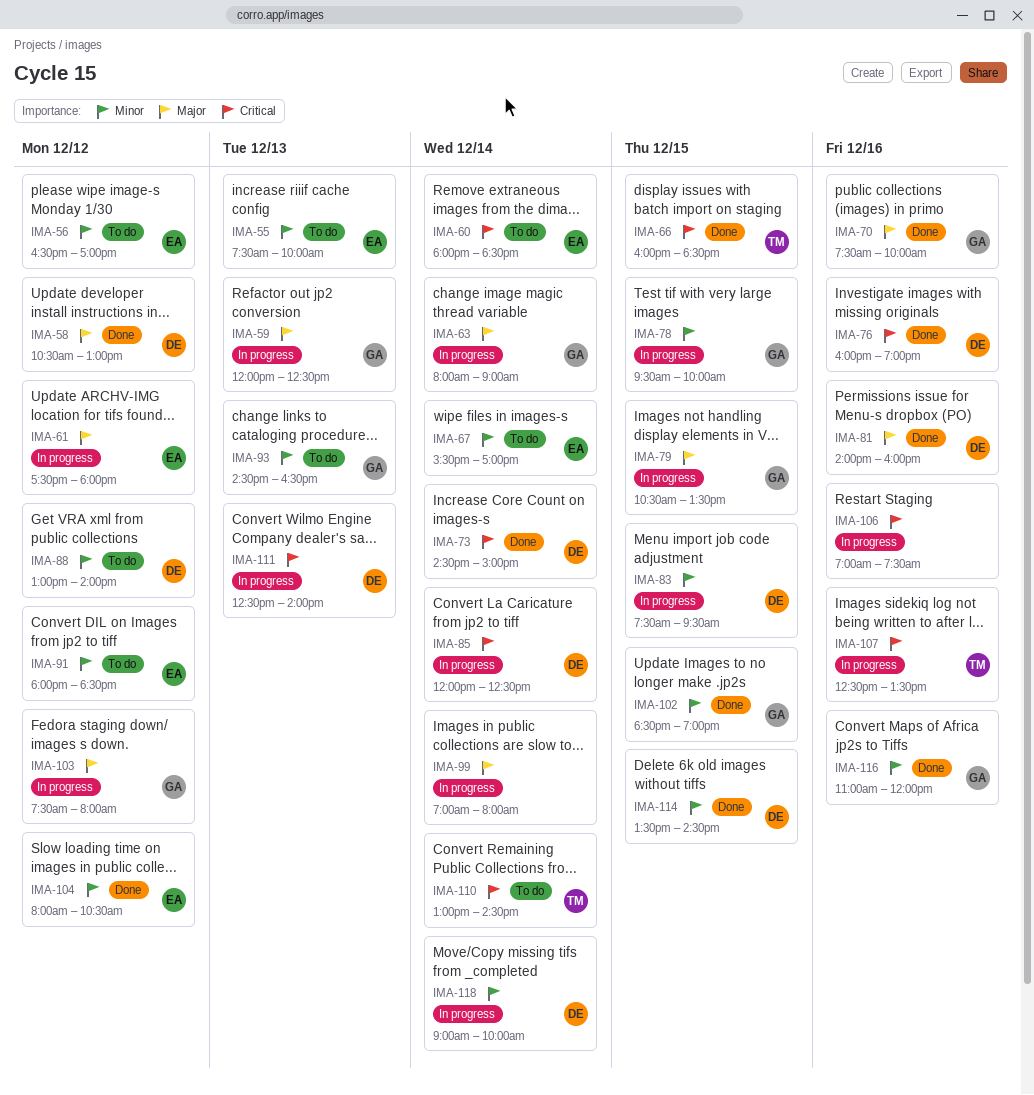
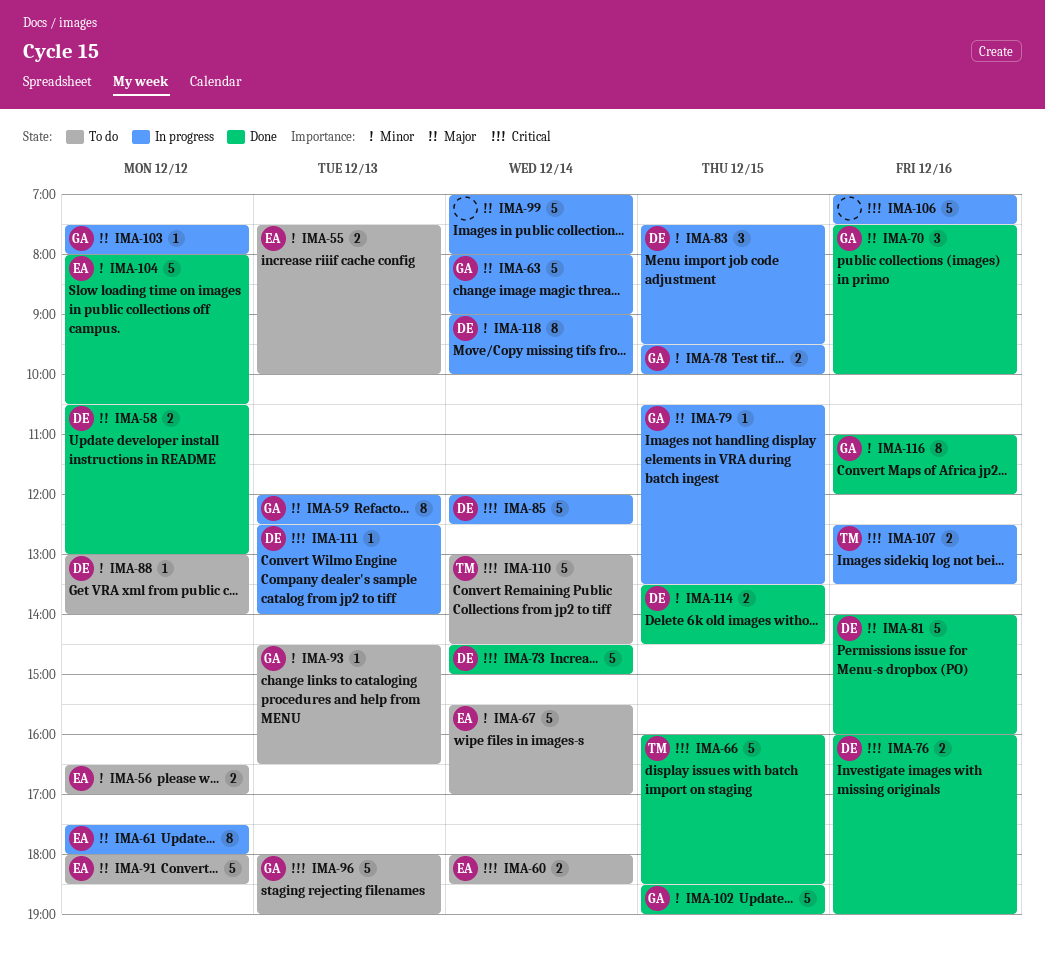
IMA-91, priority: Minor -> Major
IMA-96: none -> present

